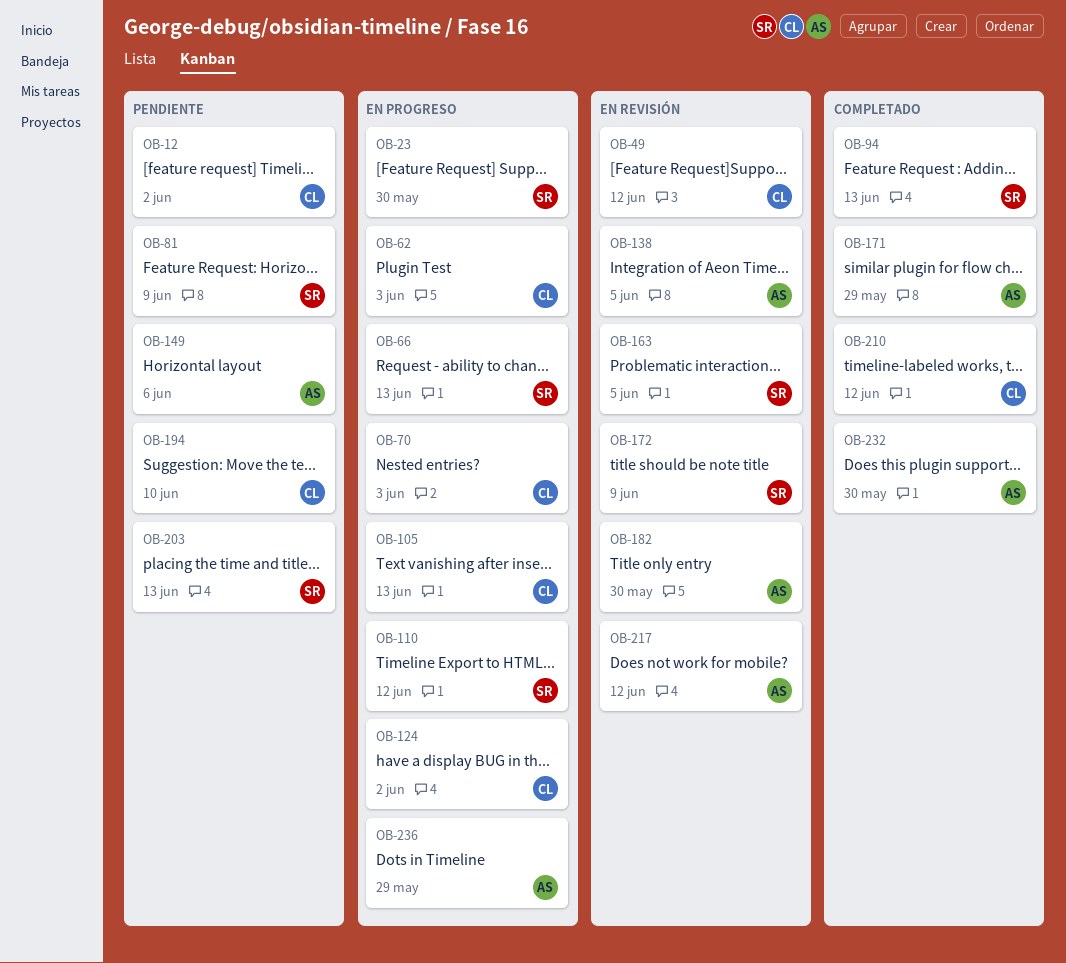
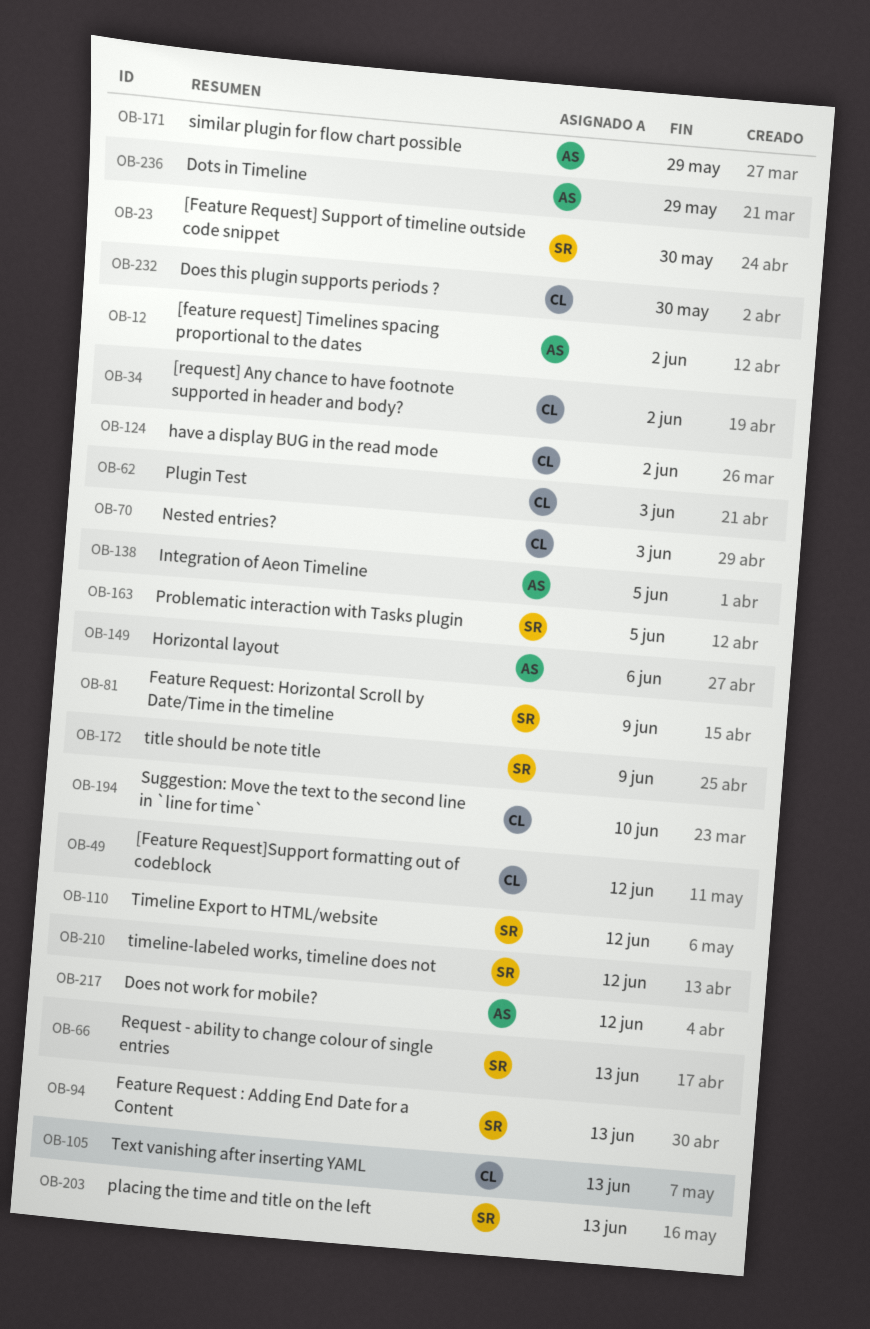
OB-12, owner: CL -> AS
OB-34: none -> present
OB-182: present -> none
OB-210, owner: CL -> SR
OB-232, owner: AS -> CL

